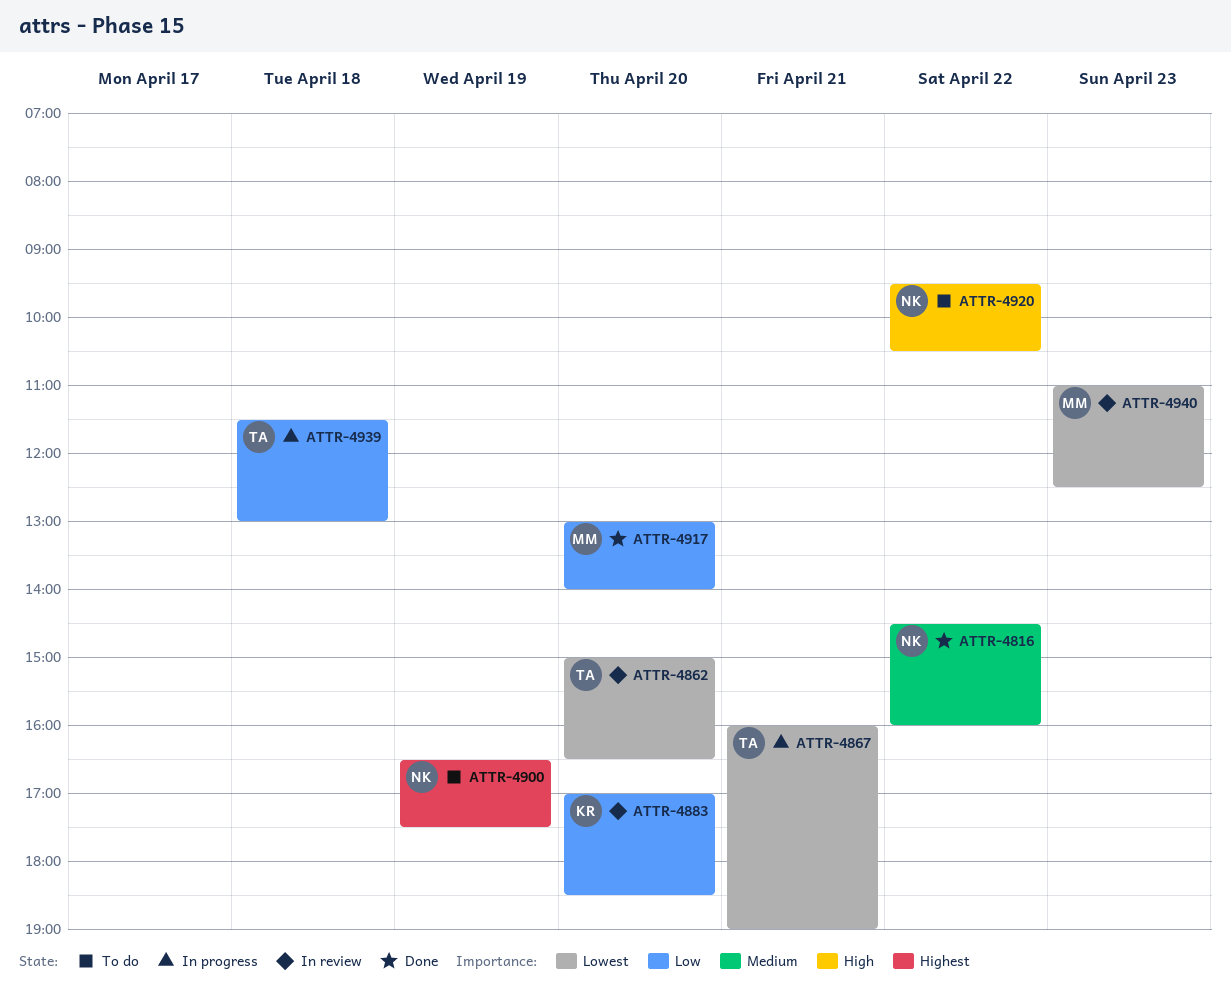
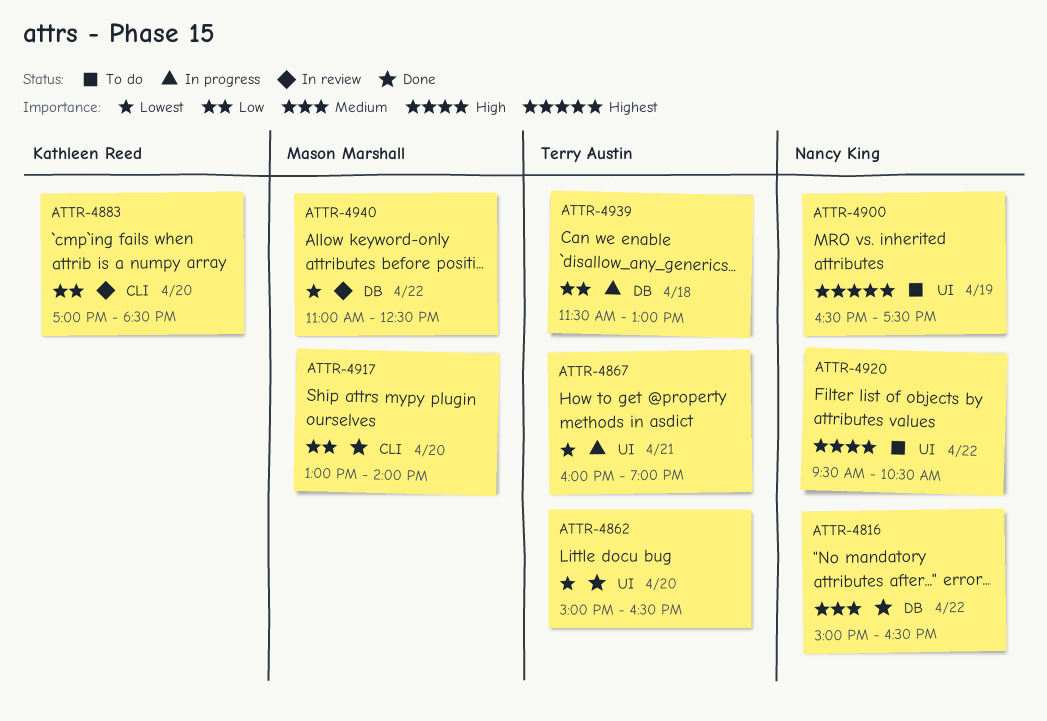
ATTR-4816, begins: 14:30 -> 15:00
ATTR-4816, ends: 16:00 -> 16:30
ATTR-4862, status: In review -> Done
ATTR-4940, day: Apr 23 -> Apr 22

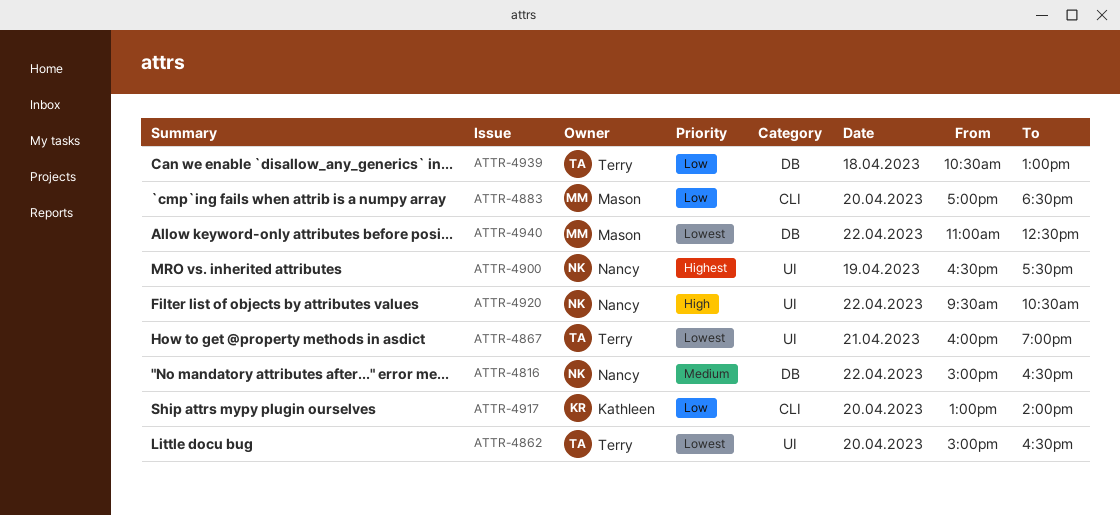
ATTR-4883, owner: Kathleen Reed -> Mason Marshall
ATTR-4917, owner: Mason Marshall -> Kathleen Reed
ATTR-4939, begins: 11:30 -> 10:30

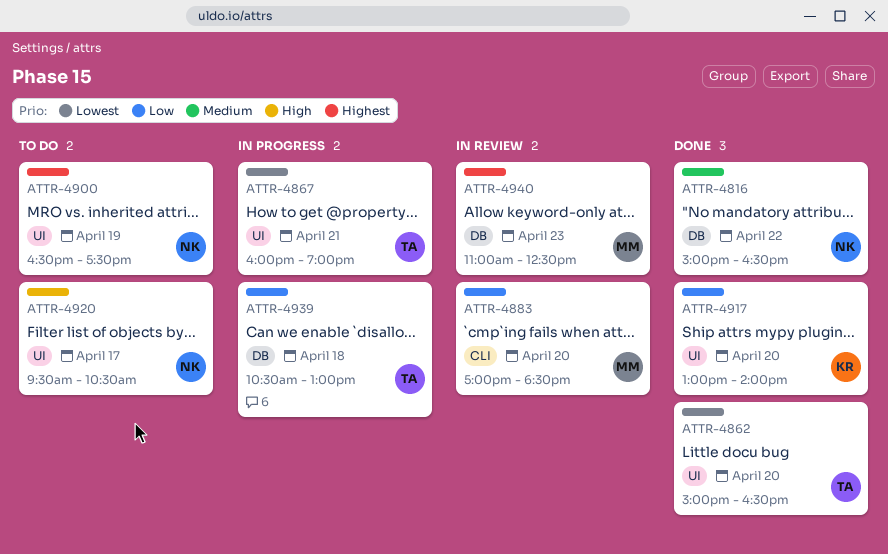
ATTR-4917, label: CLI -> UI
ATTR-4920, day: Apr 22 -> Apr 17
ATTR-4940, priority: Lowest -> Highest
ATTR-4940, day: Apr 22 -> Apr 23

